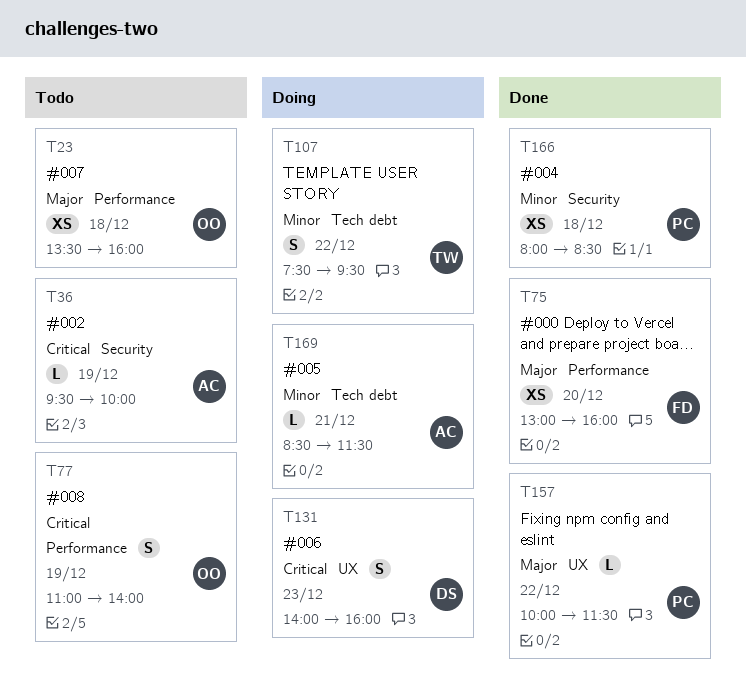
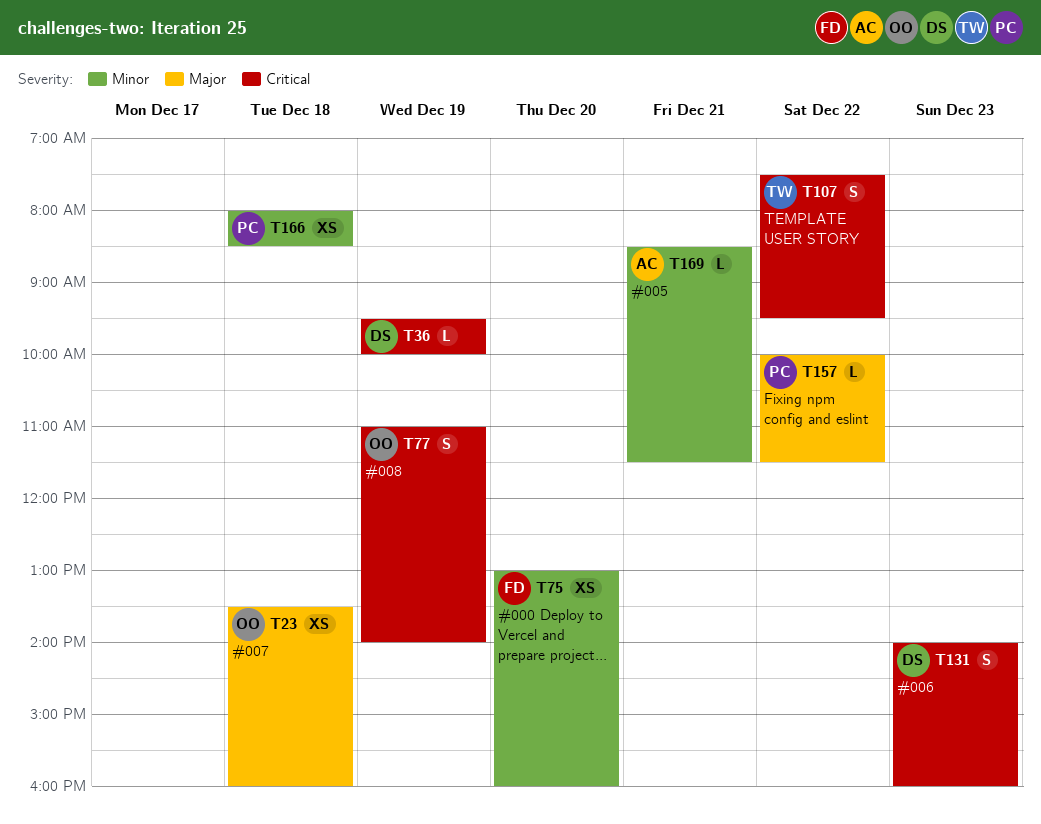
T36, owner: AC -> DS
T75, priority: Major -> Minor
T107, priority: Minor -> Critical

